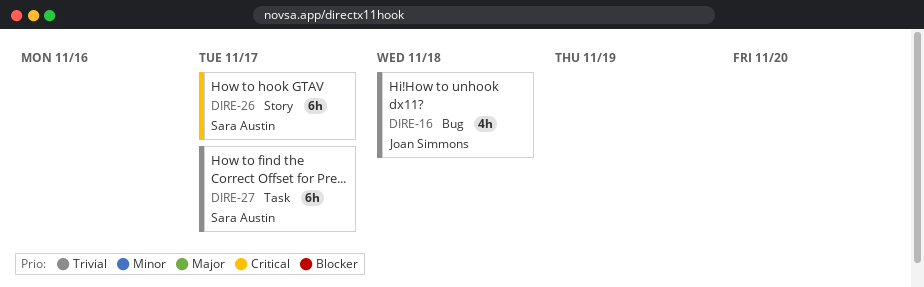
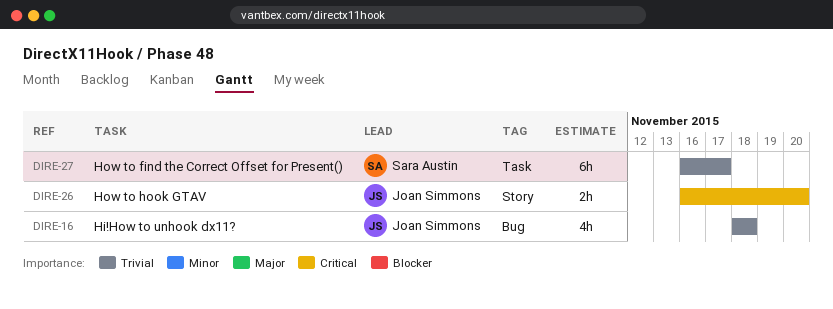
DIRE-26, owner: Sara Austin -> Joan Simmons
DIRE-26, estimate: 6h -> 2h
DIRE-26, due: Nov 17 -> Nov 20

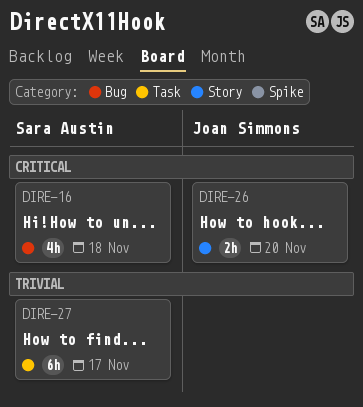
DIRE-16, owner: Joan Simmons -> Sara Austin
DIRE-16, priority: Trivial -> Critical

